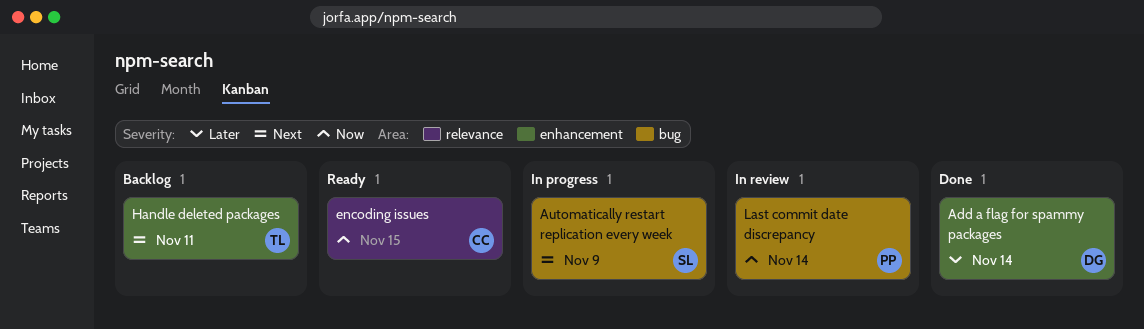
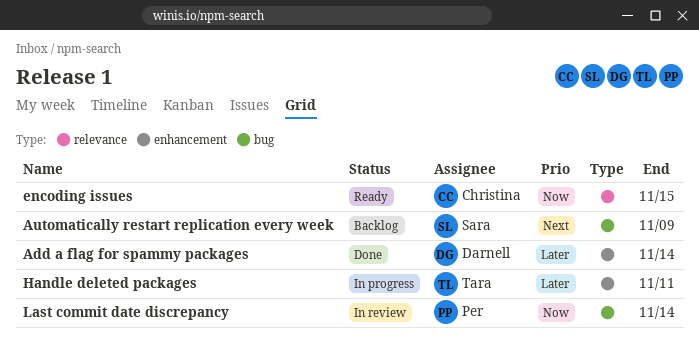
Automatically restart replication every week, status: In progress -> Backlog
Handle deleted packages, status: Backlog -> In progress
Handle deleted packages, priority: Next -> Later

